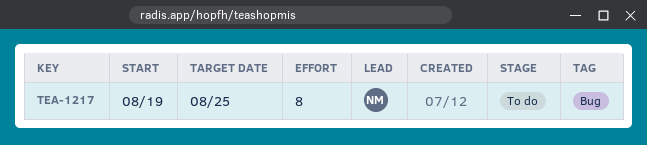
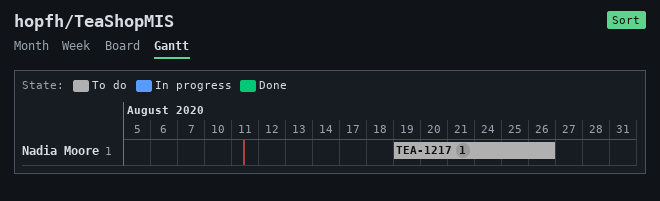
TEA-1217, estimate: 8 -> 1
TEA-1217, due: Aug 25 -> Aug 26

